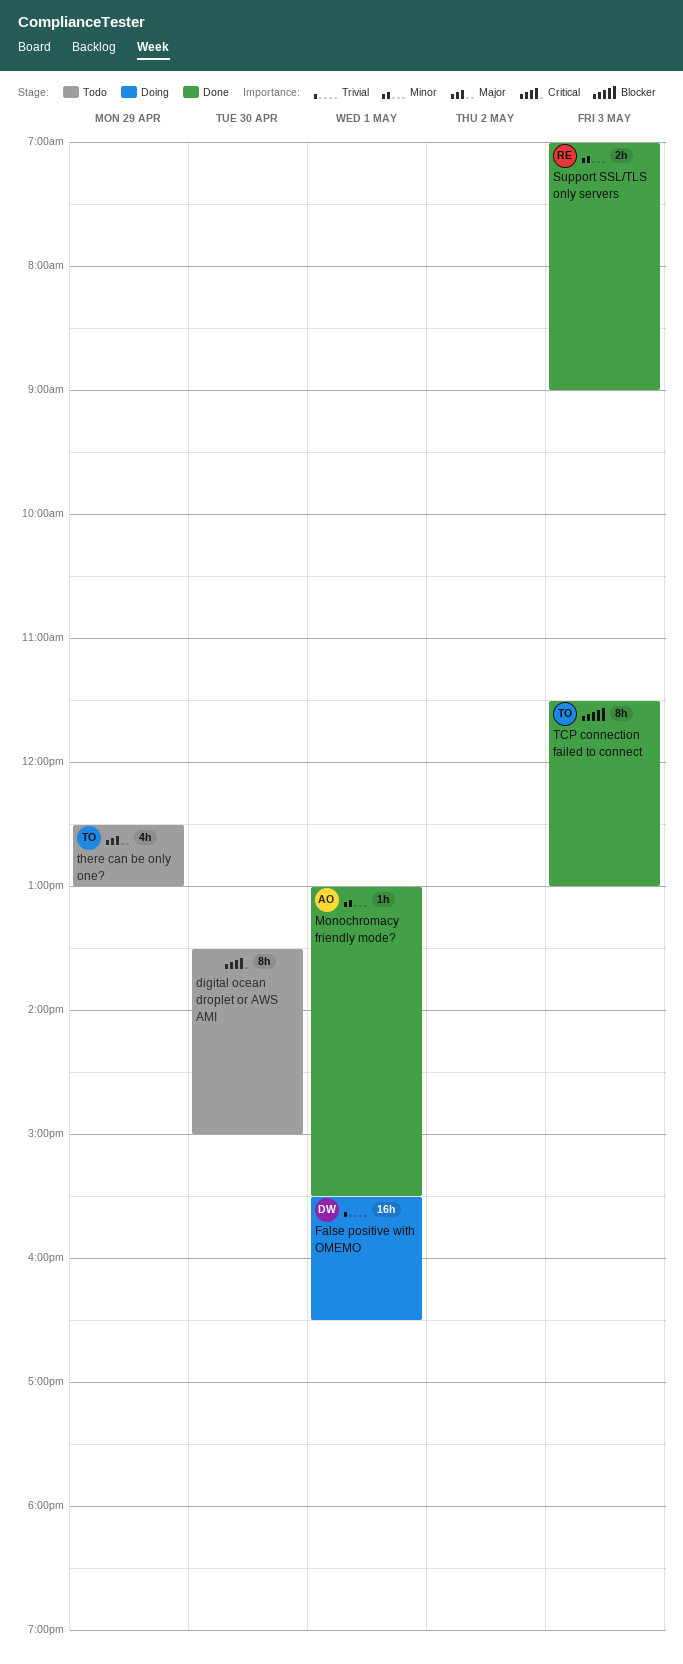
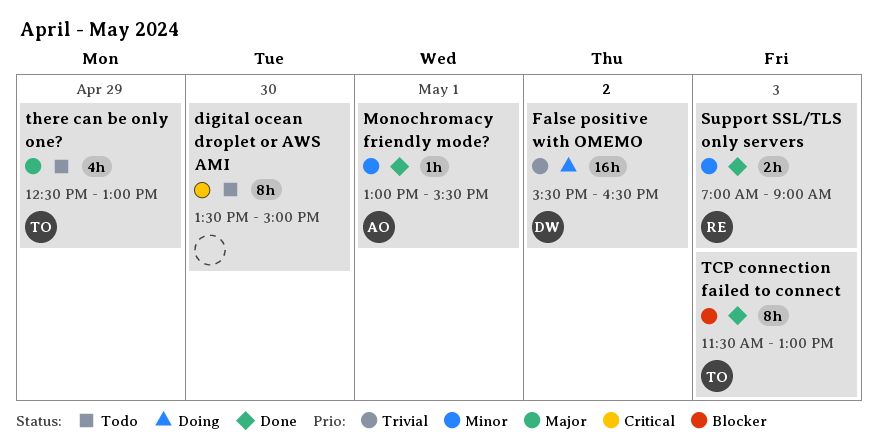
False positive with OMEMO, day: May 1 -> May 2

